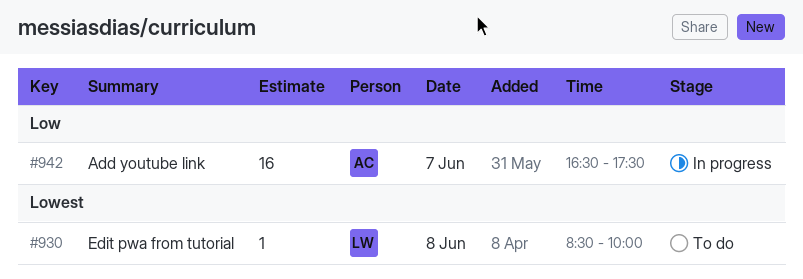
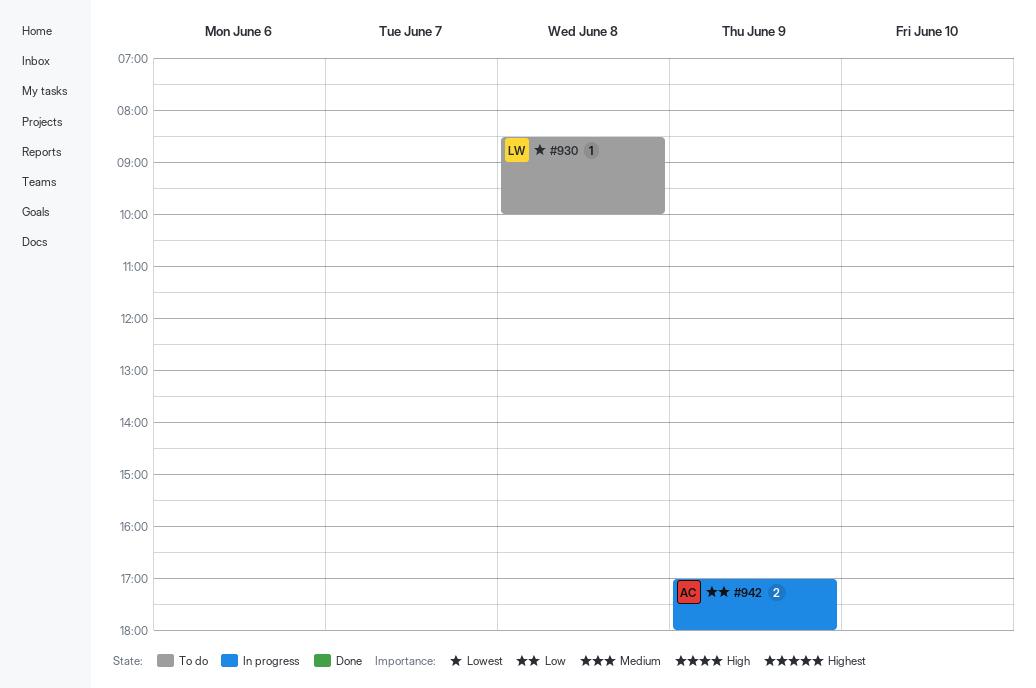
#942, estimate: 16 -> 2
#942, day: Jun 7 -> Jun 9
#942, begins: 16:30 -> 17:00
#942, ends: 17:30 -> 18:00

